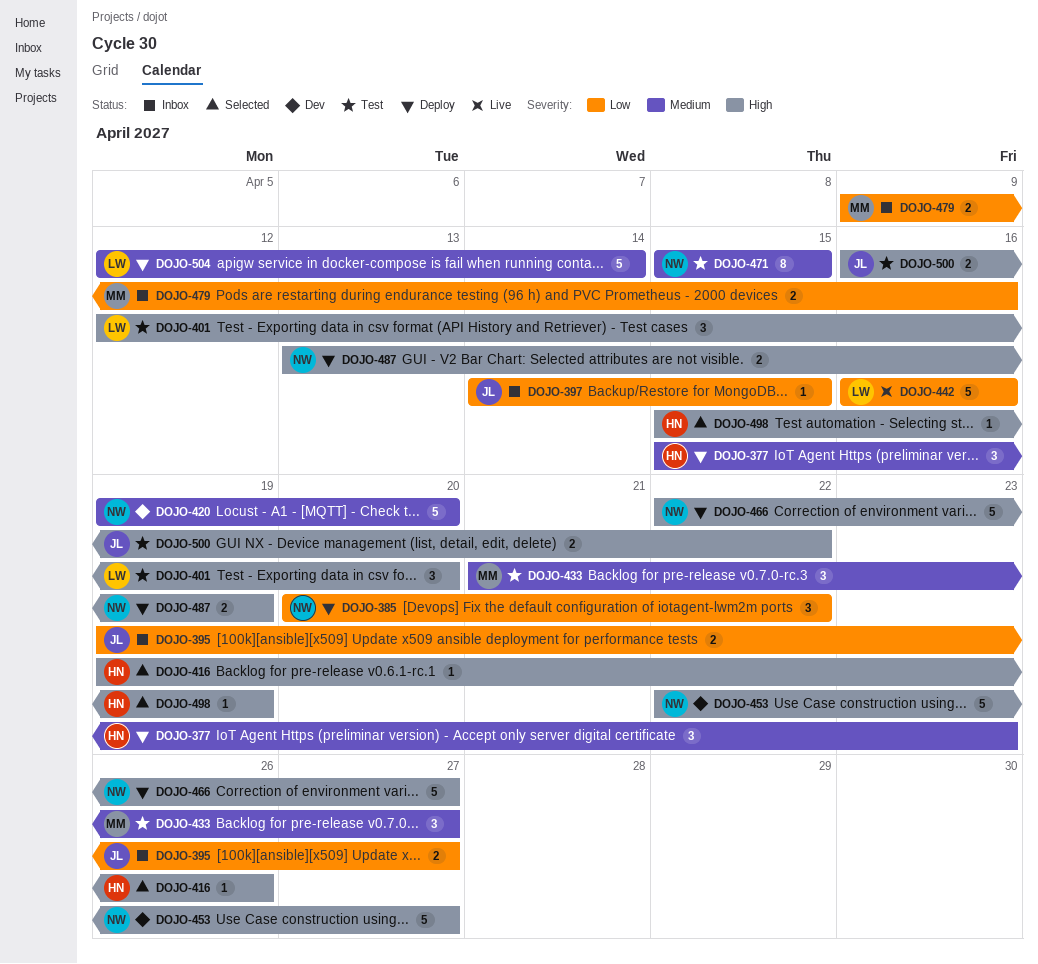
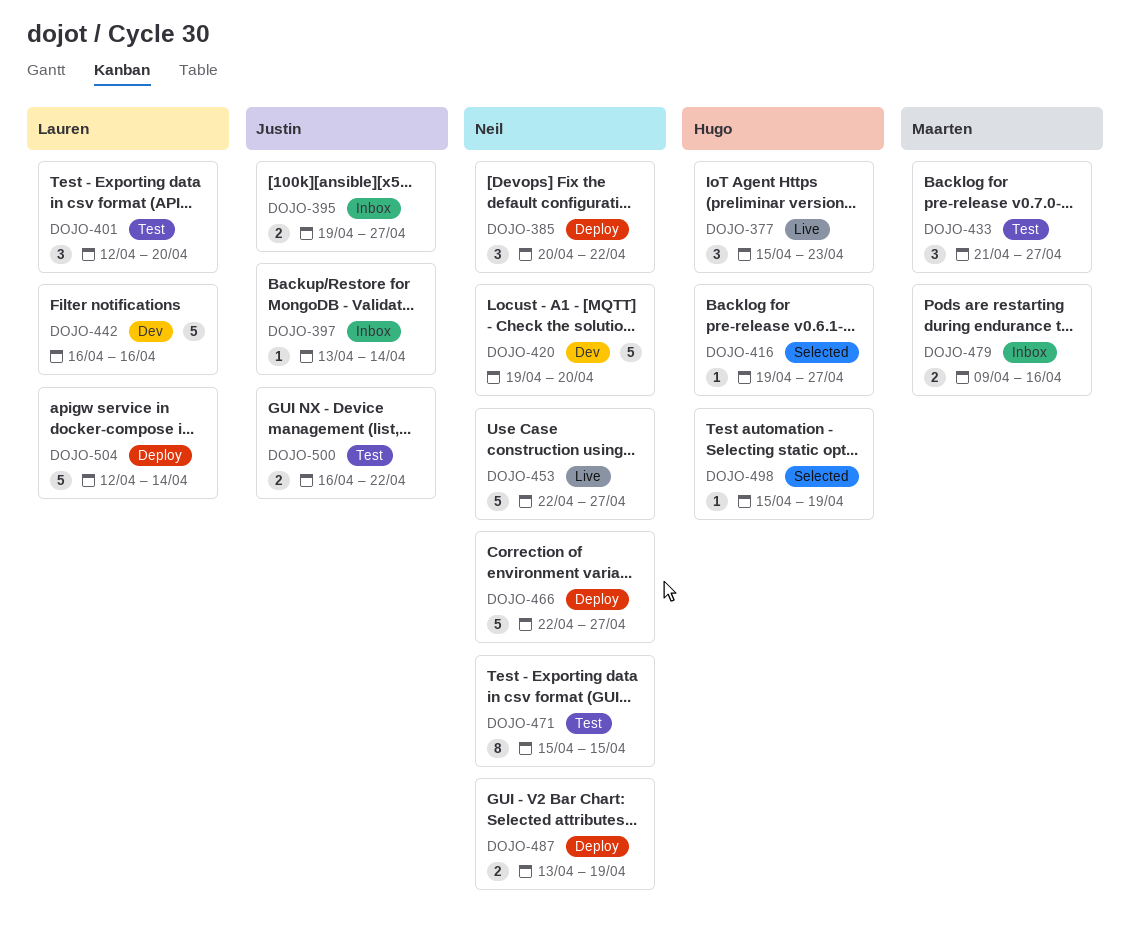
DOJO-377, status: Deploy -> Live
DOJO-397, start: Apr 14 -> Apr 13
DOJO-397, due: Apr 15 -> Apr 14
DOJO-416, due: Apr 26 -> Apr 27
DOJO-442, status: Live -> Dev
DOJO-453, status: Dev -> Live

